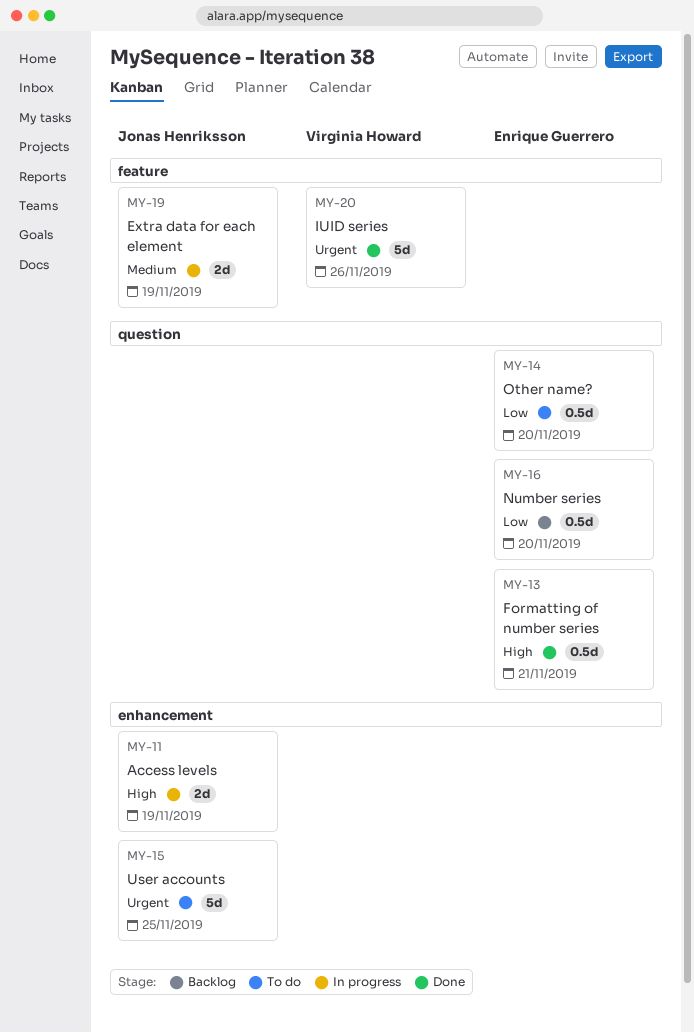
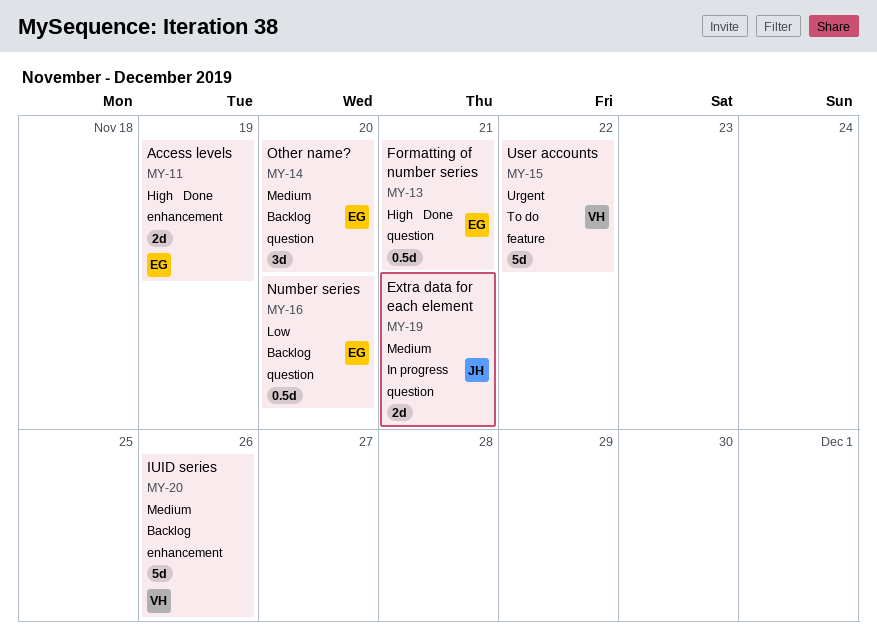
MY-11, status: In progress -> Done
MY-11, owner: Jonas Henriksson -> Enrique Guerrero
MY-14, status: To do -> Backlog
MY-14, priority: Low -> Medium
MY-14, estimate: 0.5d -> 3d
MY-15, owner: Jonas Henriksson -> Virginia Howard
MY-15, label: enhancement -> feature
MY-15, due: Nov 25 -> Nov 22
MY-19, label: feature -> question
MY-19, due: Nov 19 -> Nov 21
MY-20, status: Done -> Backlog
MY-20, priority: Urgent -> Medium
MY-20, label: feature -> enhancement

